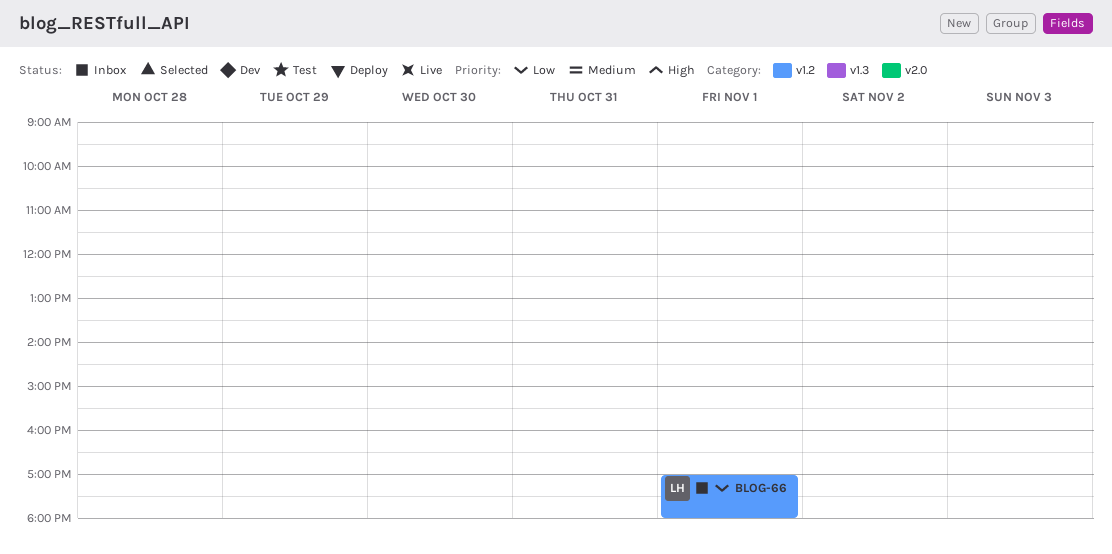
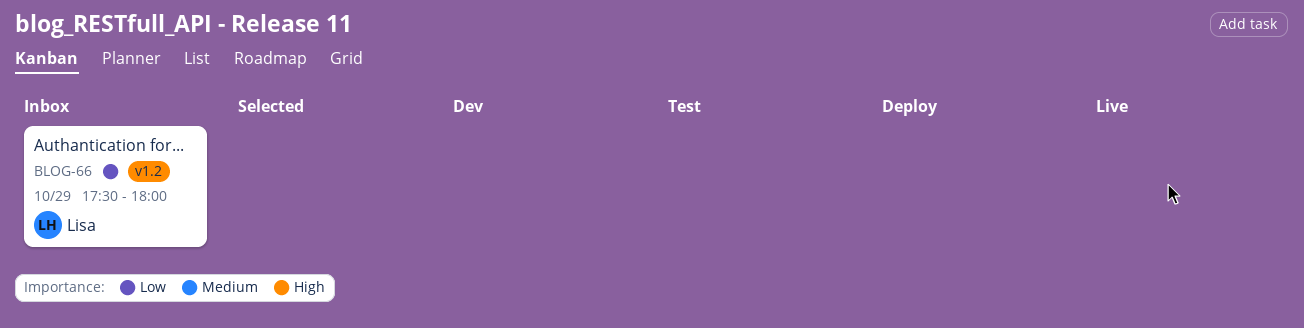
BLOG-66, day: Nov 1 -> Oct 29
BLOG-66, begins: 17:00 -> 17:30

